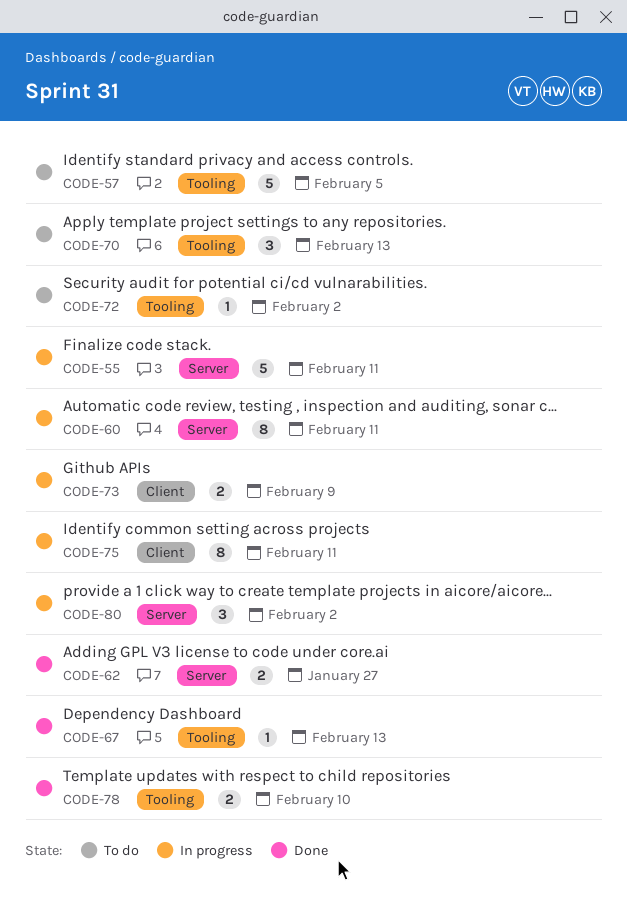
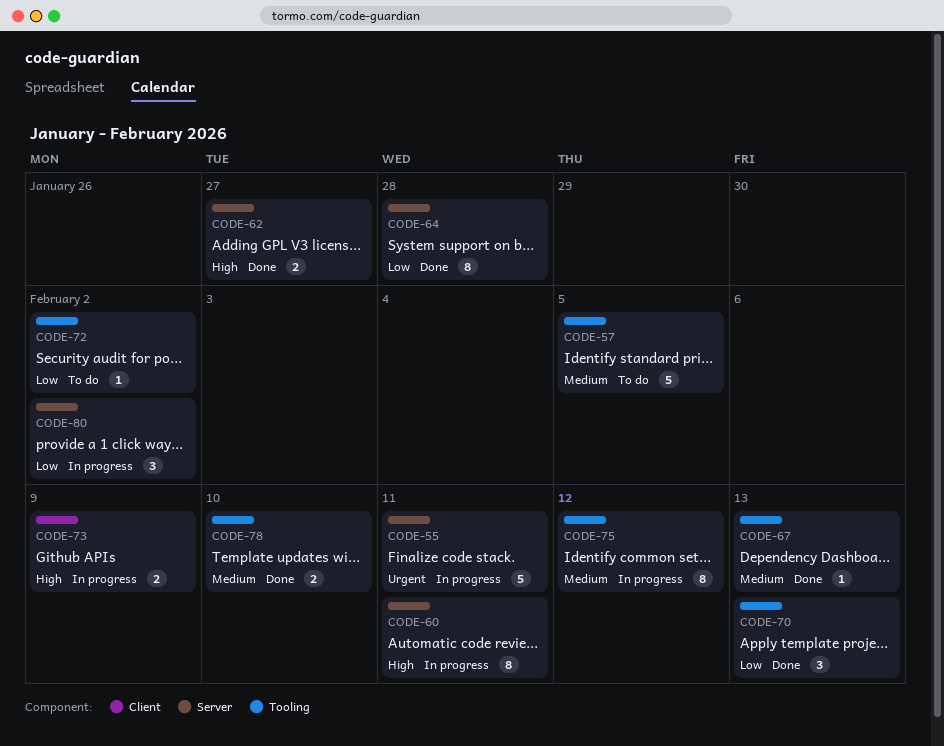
CODE-64: none -> present
CODE-70, status: To do -> Done
CODE-75, label: Client -> Tooling
CODE-75, due: Feb 11 -> Feb 12

